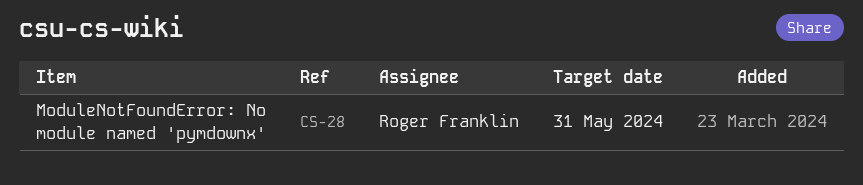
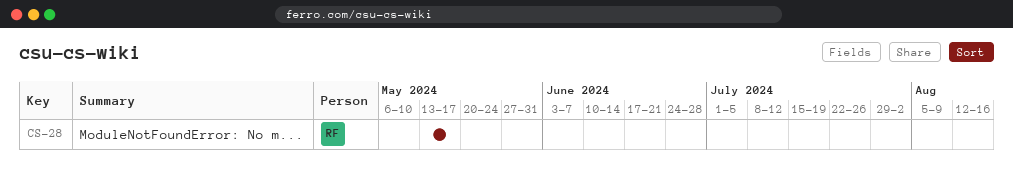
CS-28, due: May 31 -> May 17

